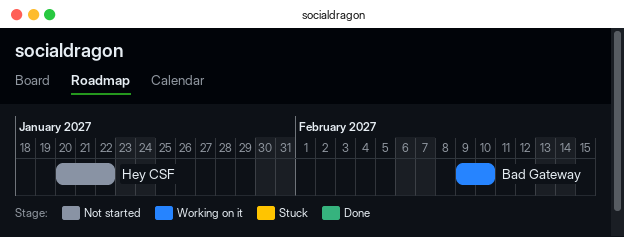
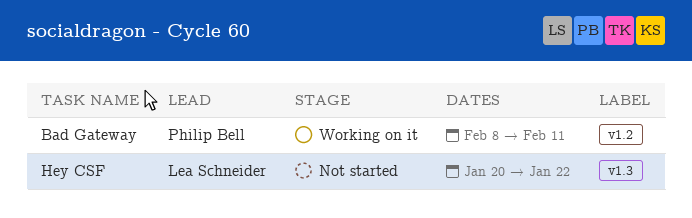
Bad Gateway, start: Feb 9 -> Feb 8
Bad Gateway, due: Feb 10 -> Feb 11

